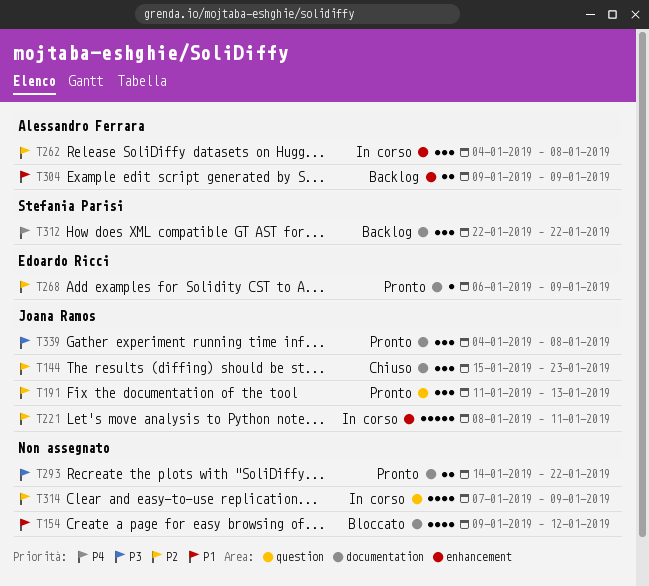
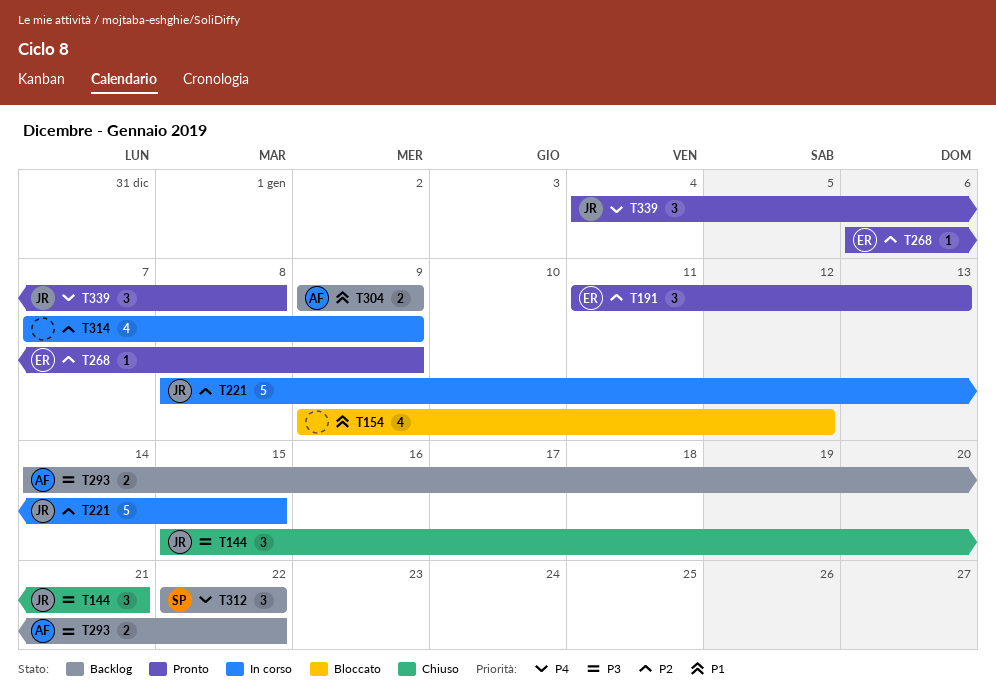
T144, priority: P2 -> P3
T144, due: Jan 23 -> Jan 21
T191, owner: Joana Ramos -> Edoardo Ricci
T221, due: Jan 11 -> Jan 15
T262: present -> none
T293, status: Pronto -> Backlog
T293, owner: none -> Alessandro Ferrara
T339, priority: P3 -> P4

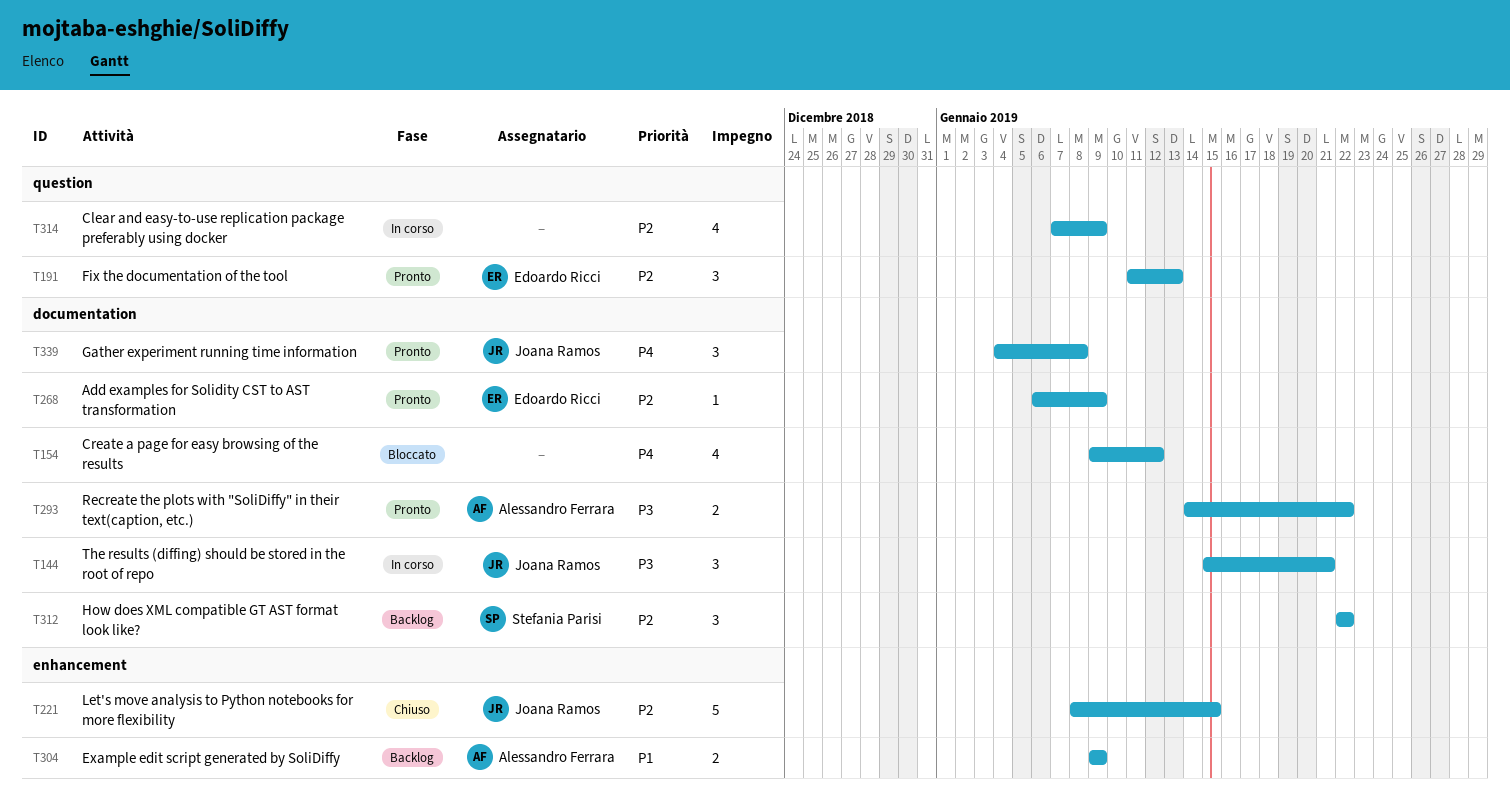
T144, status: Chiuso -> In corso
T154, priority: P1 -> P4
T221, status: In corso -> Chiuso
T293, status: Backlog -> Pronto
T312, priority: P4 -> P2

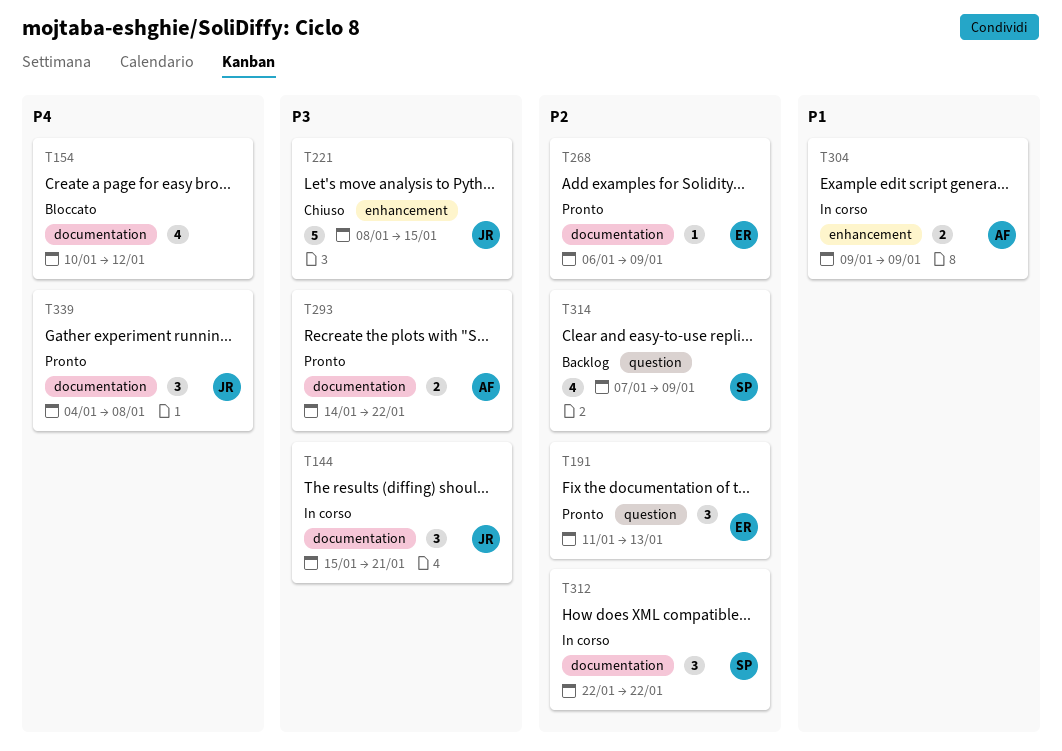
T154, start: Jan 9 -> Jan 10
T221, priority: P2 -> P3
T304, status: Backlog -> In corso
T312, status: Backlog -> In corso
T314, status: In corso -> Backlog
T314, owner: none -> Stefania Parisi

